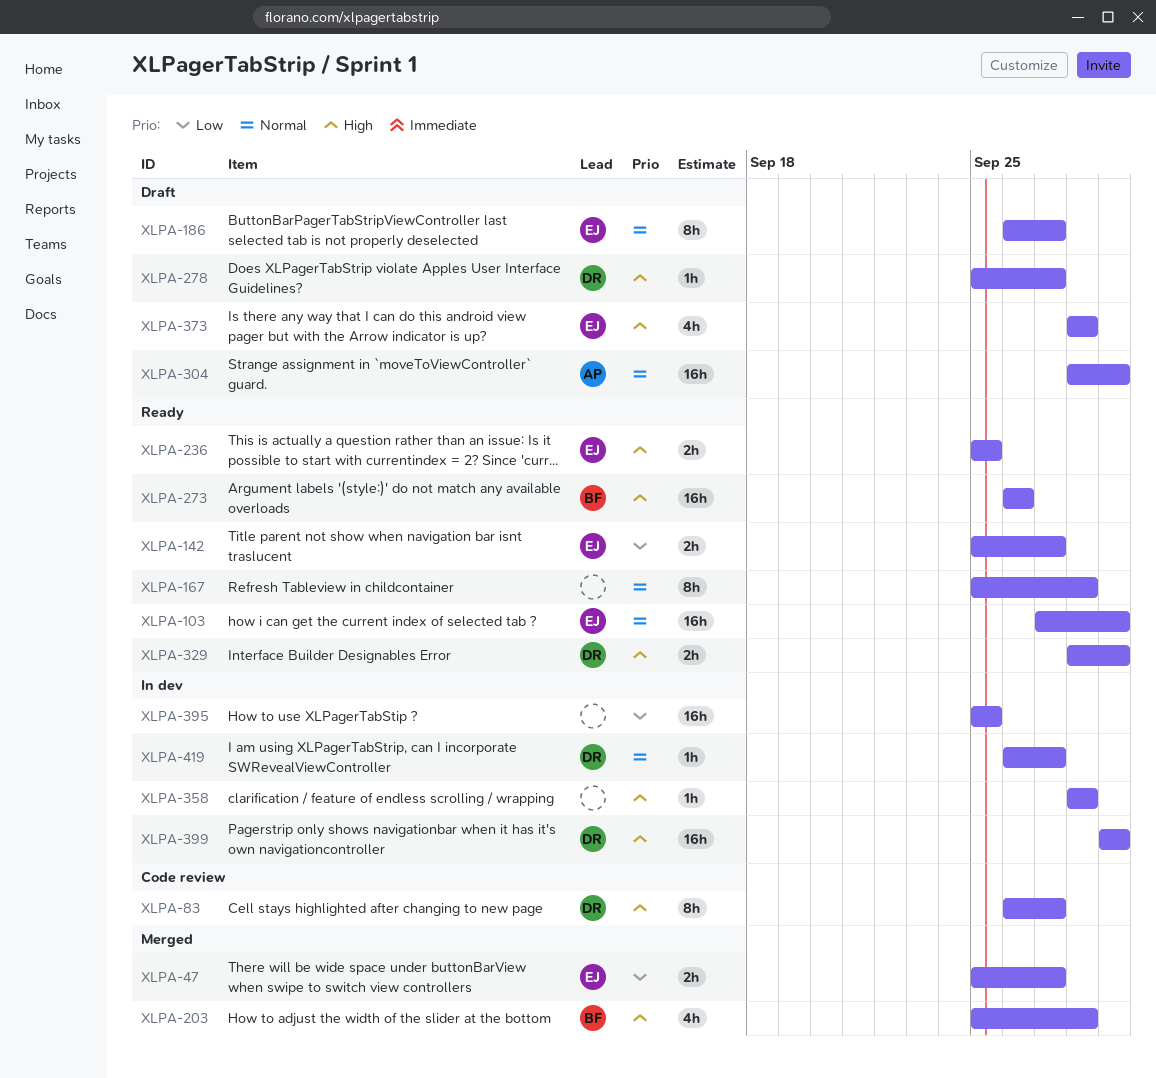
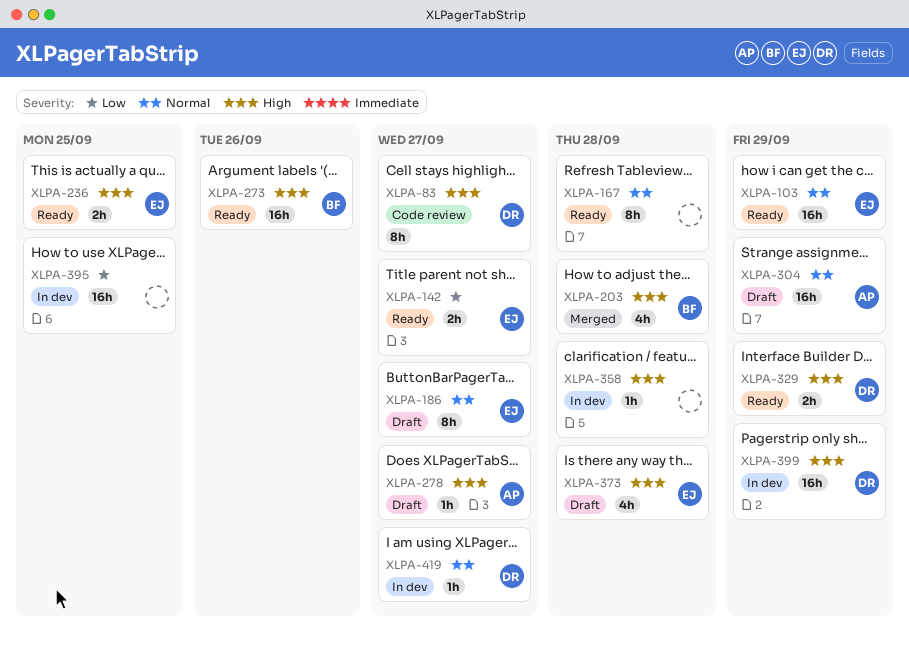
XLPA-47: present -> none
XLPA-278, owner: DR -> AP

